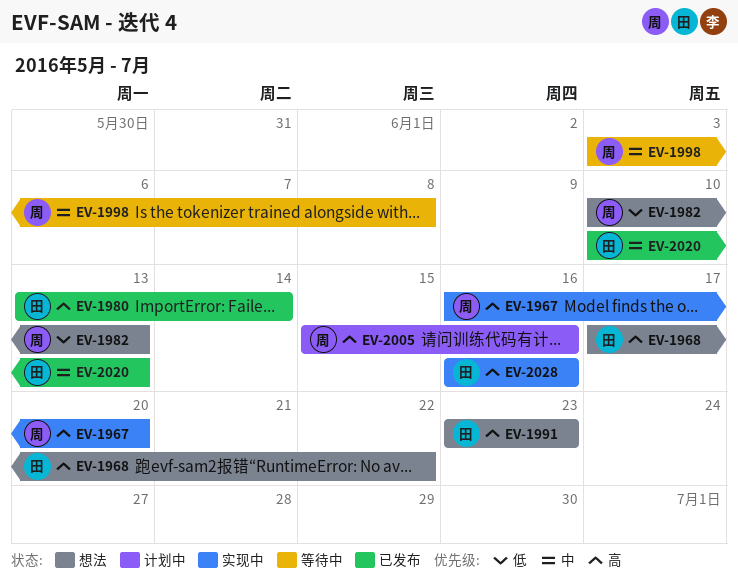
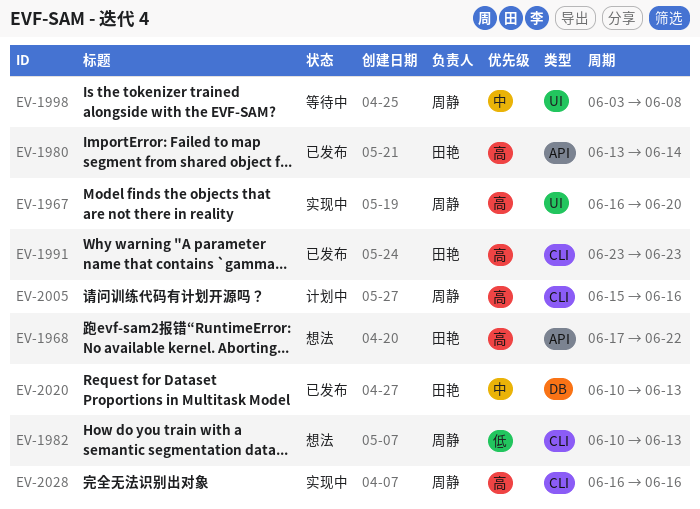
EV-1991, status: 想法 -> 已发布
EV-2028, owner: 田艳 -> 周静

